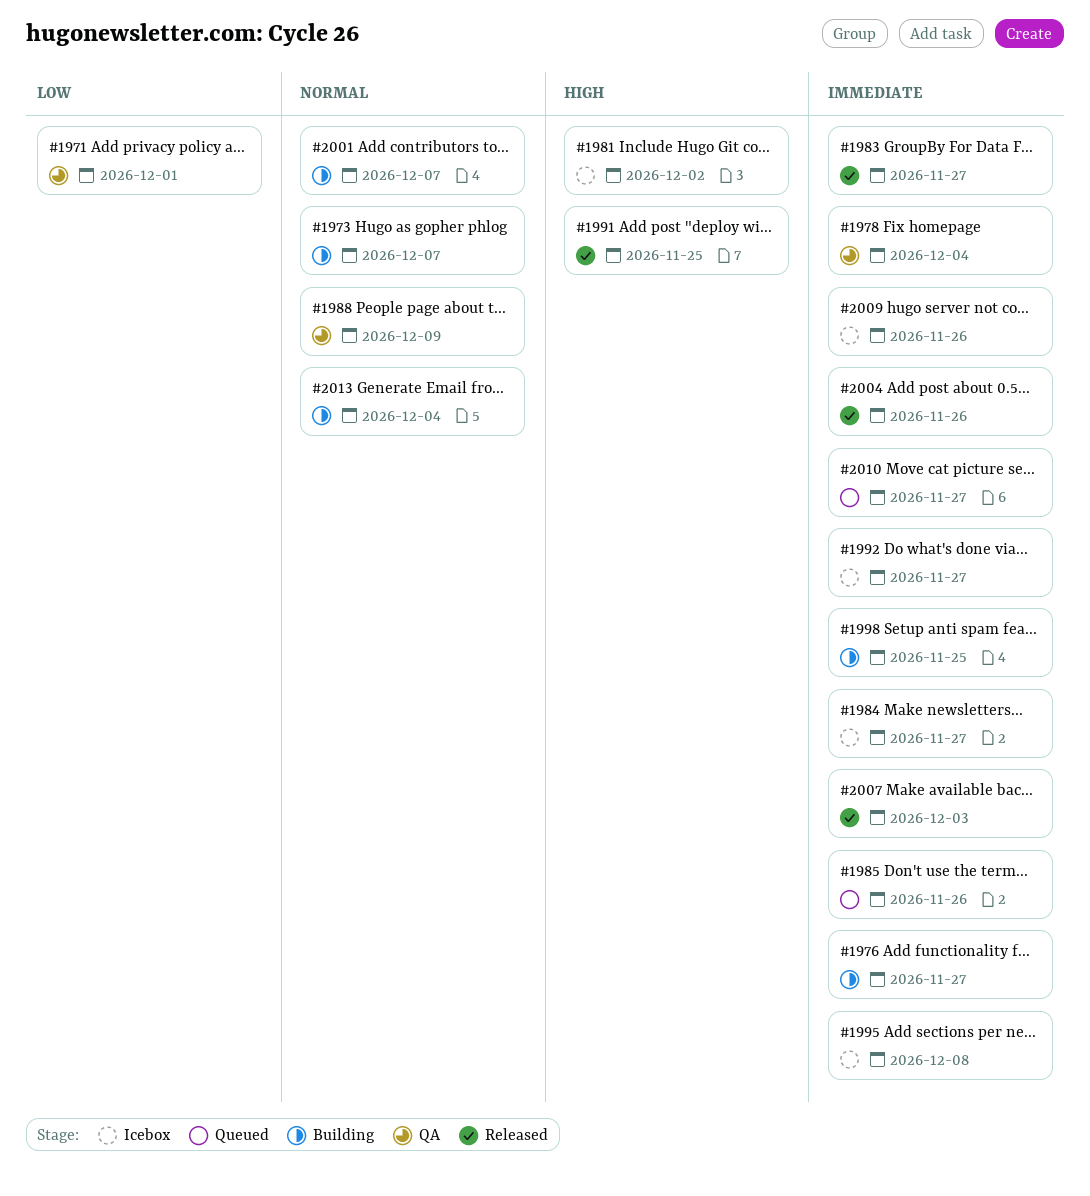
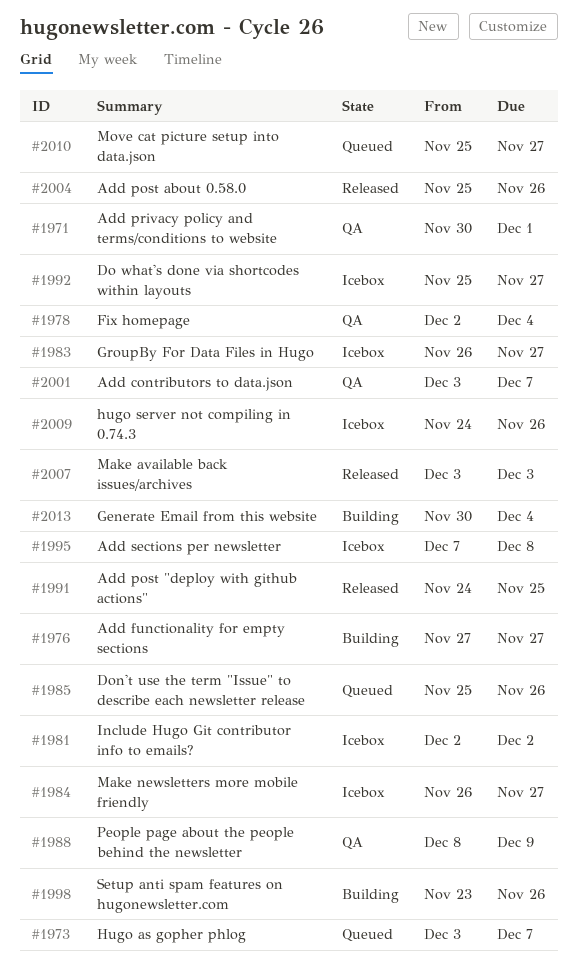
#1973, status: Building -> Queued
#1983, status: Released -> Icebox
#1998, due: Nov 25 -> Nov 26
#2001, status: Building -> QA

